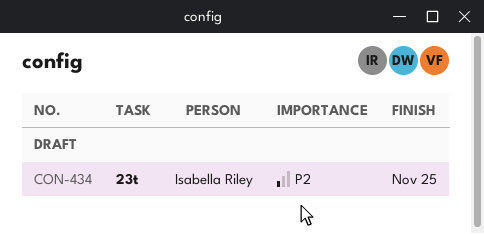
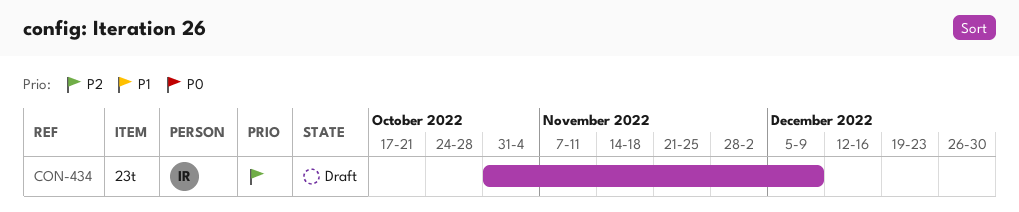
CON-434, due: Nov 25 -> Dec 9

